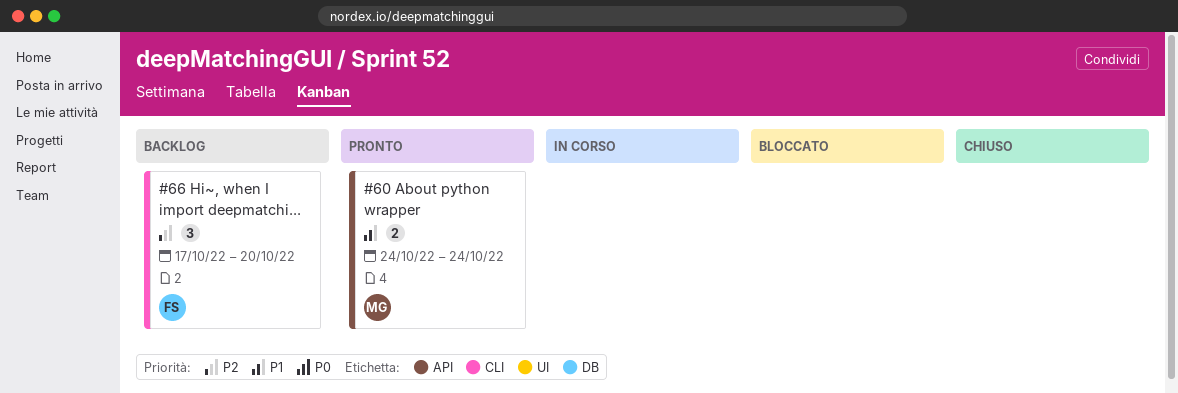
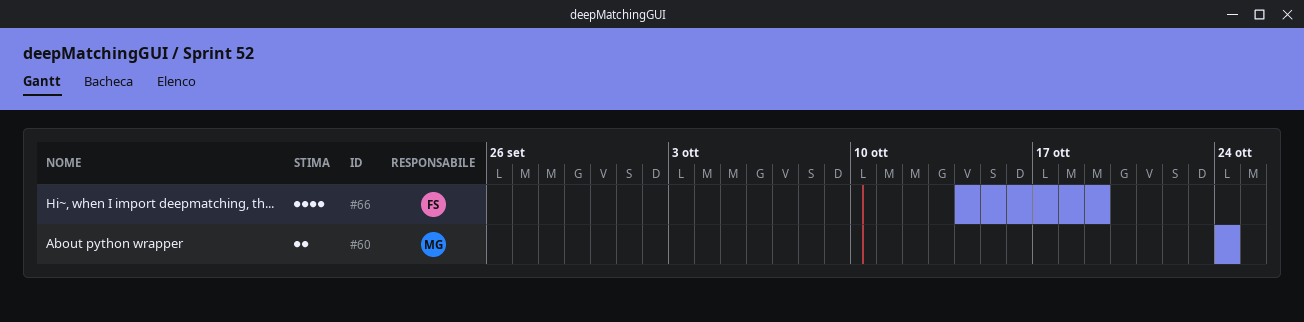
#66, estimate: 3 -> 4
#66, start: Oct 17 -> Oct 14
#66, due: Oct 20 -> Oct 19

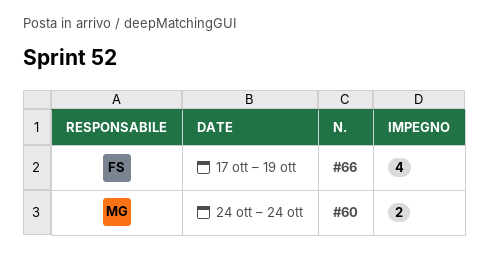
#66, start: Oct 14 -> Oct 17

